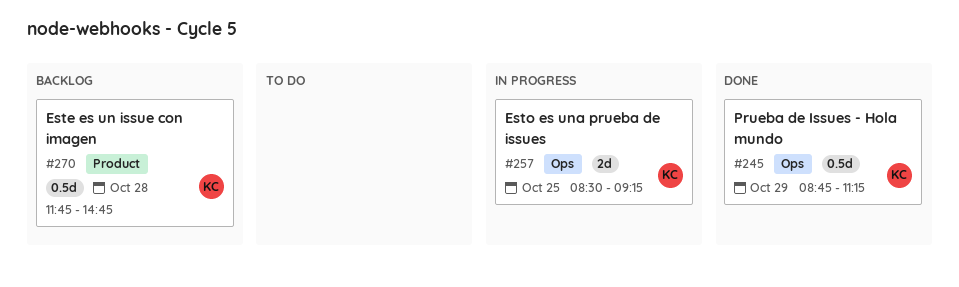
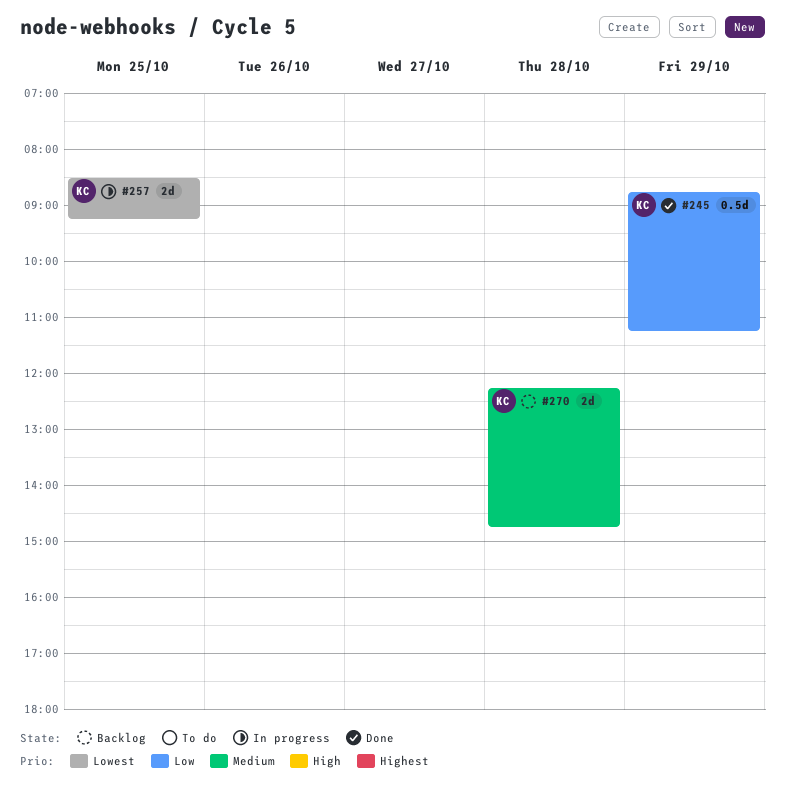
#270, estimate: 0.5d -> 2d
#270, begins: 11:45 -> 12:15

